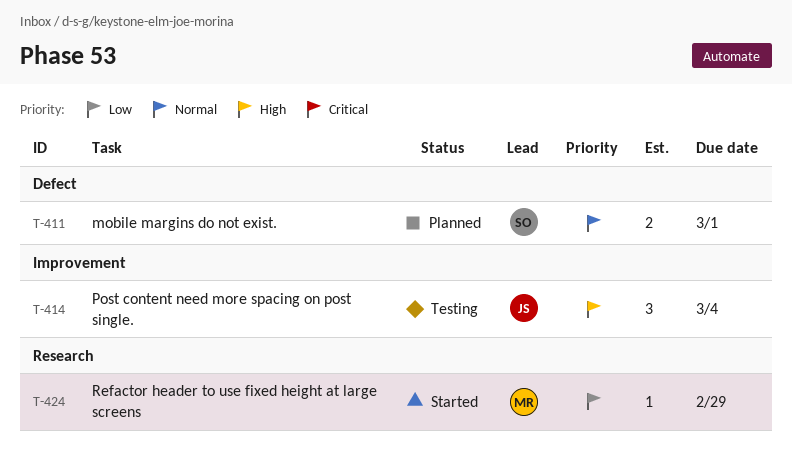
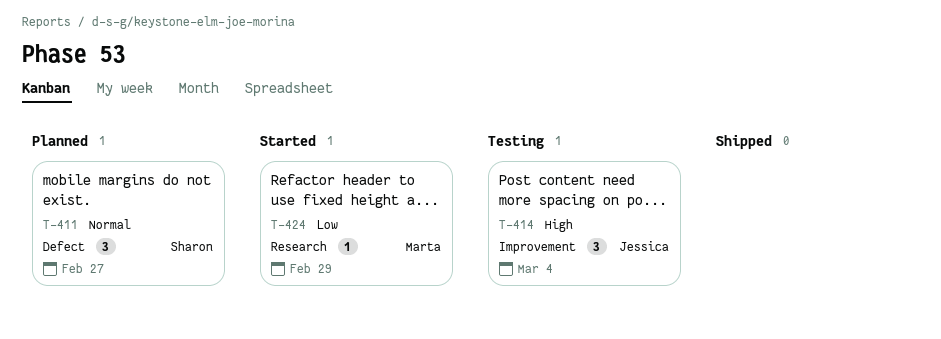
T-411, estimate: 2 -> 3
T-411, due: Mar 1 -> Feb 27

